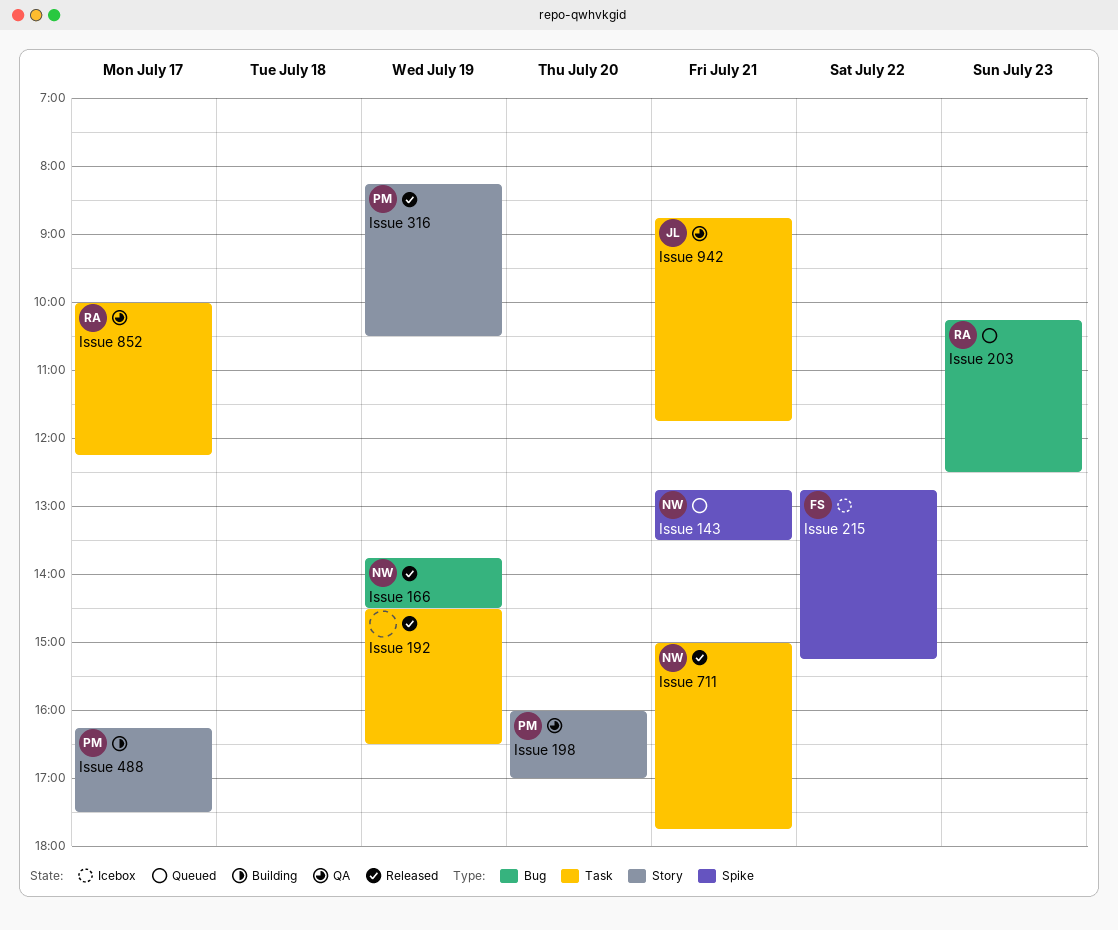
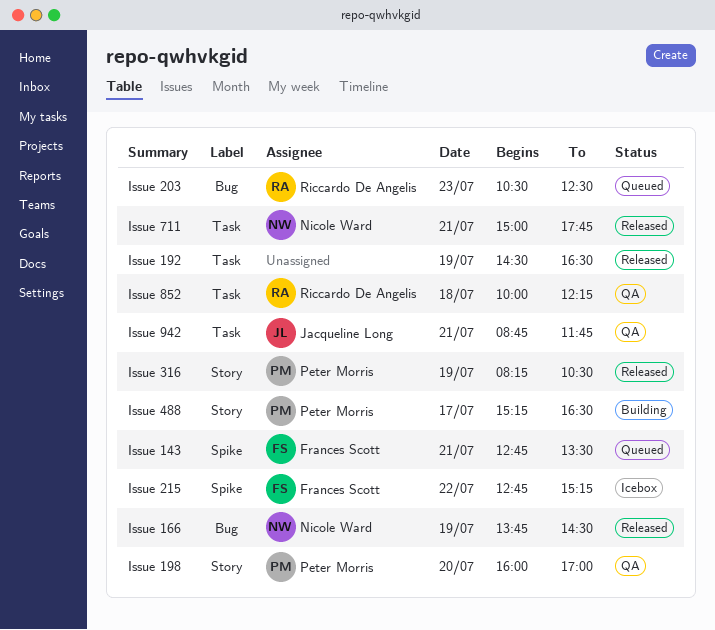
Issue 143, owner: Nicole Ward -> Frances Scott
Issue 203, begins: 10:15 -> 10:30
Issue 488, begins: 16:15 -> 15:15
Issue 488, ends: 17:30 -> 16:30
Issue 852, day: Jul 17 -> Jul 18

